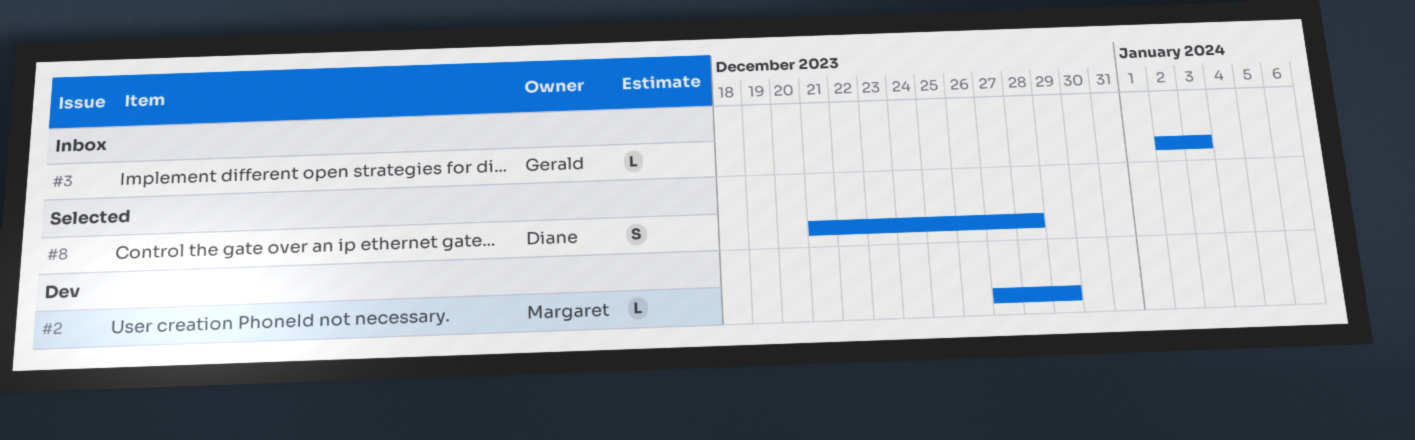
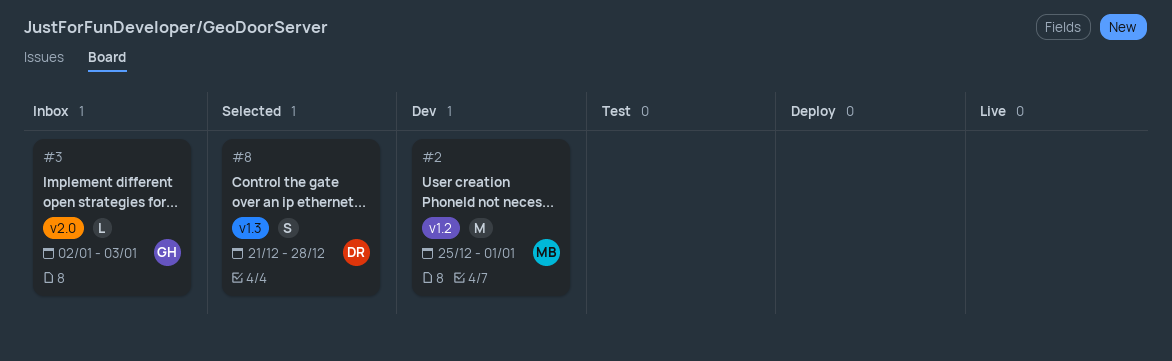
#2, estimate: L -> M
#2, start: Dec 27 -> Dec 25
#2, due: Dec 29 -> Jan 1

